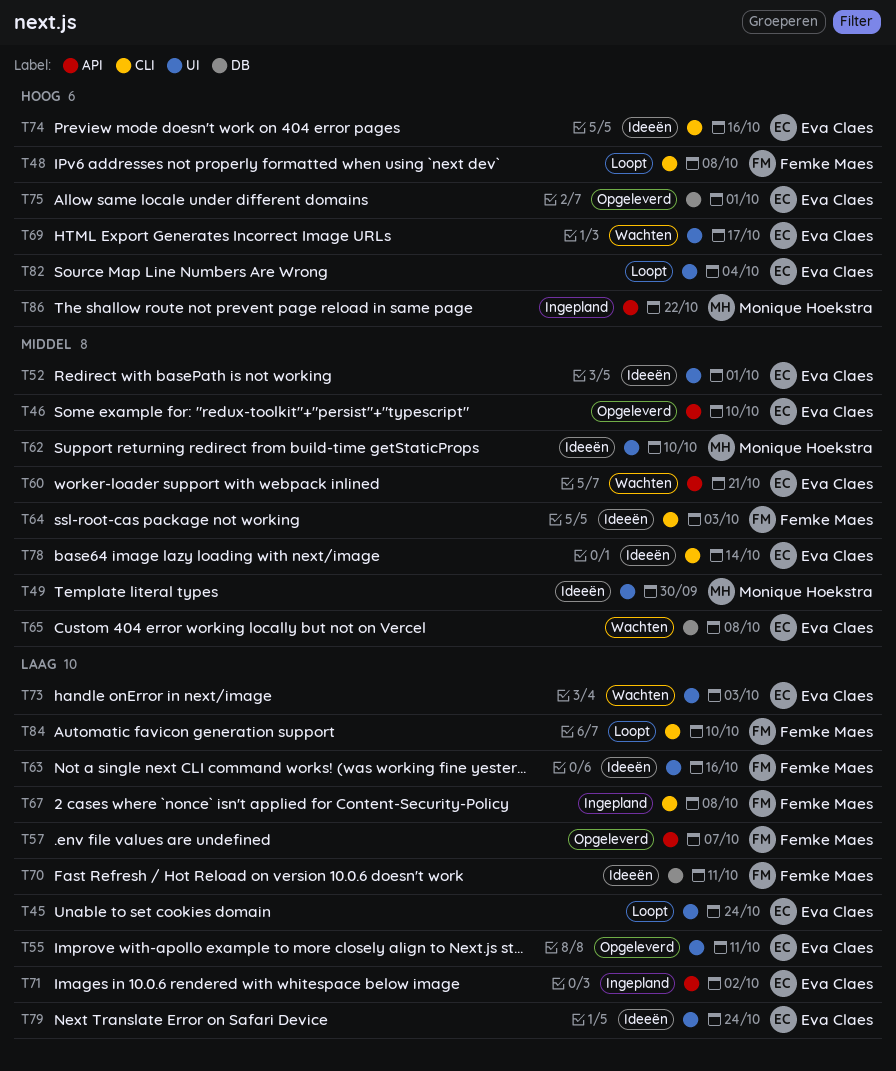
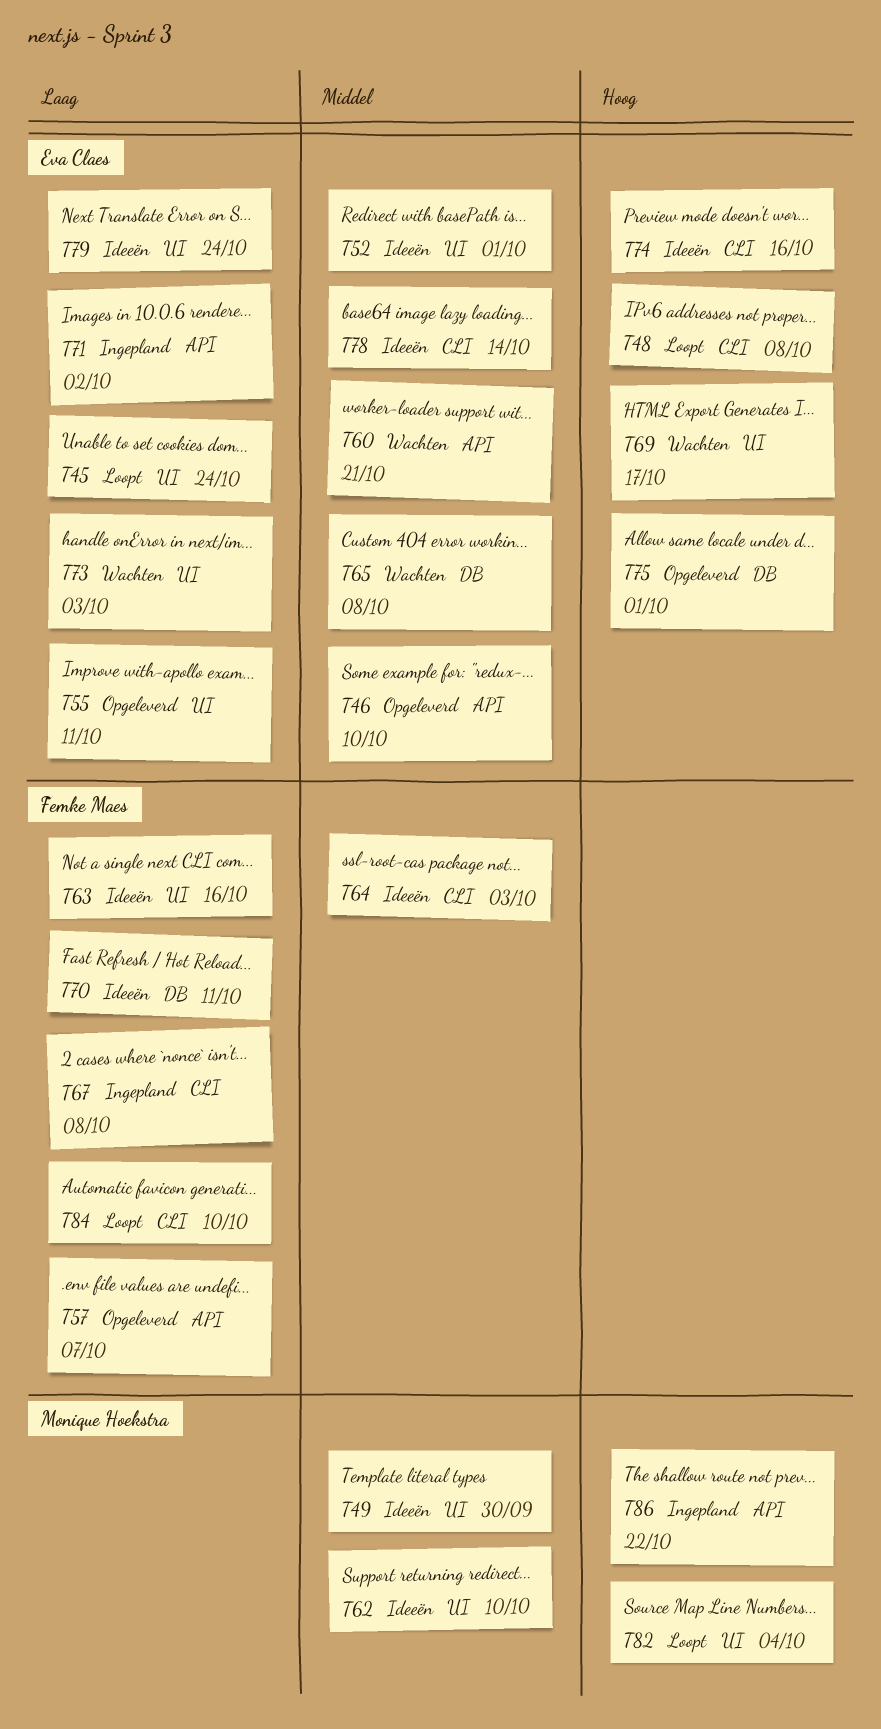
T48, owner: Femke Maes -> Eva Claes
T82, owner: Eva Claes -> Monique Hoekstra

